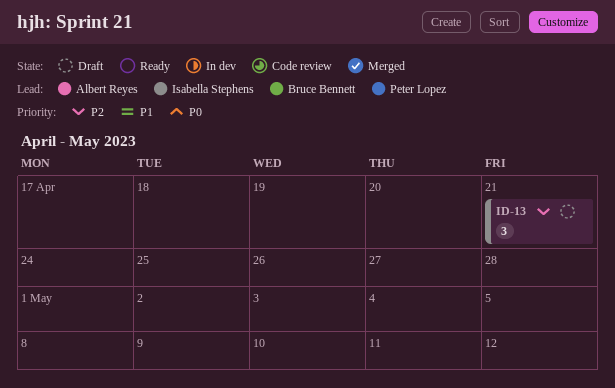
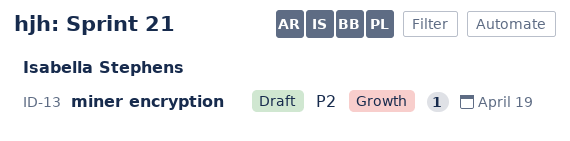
ID-13, estimate: 3 -> 1
ID-13, due: Apr 21 -> Apr 19

